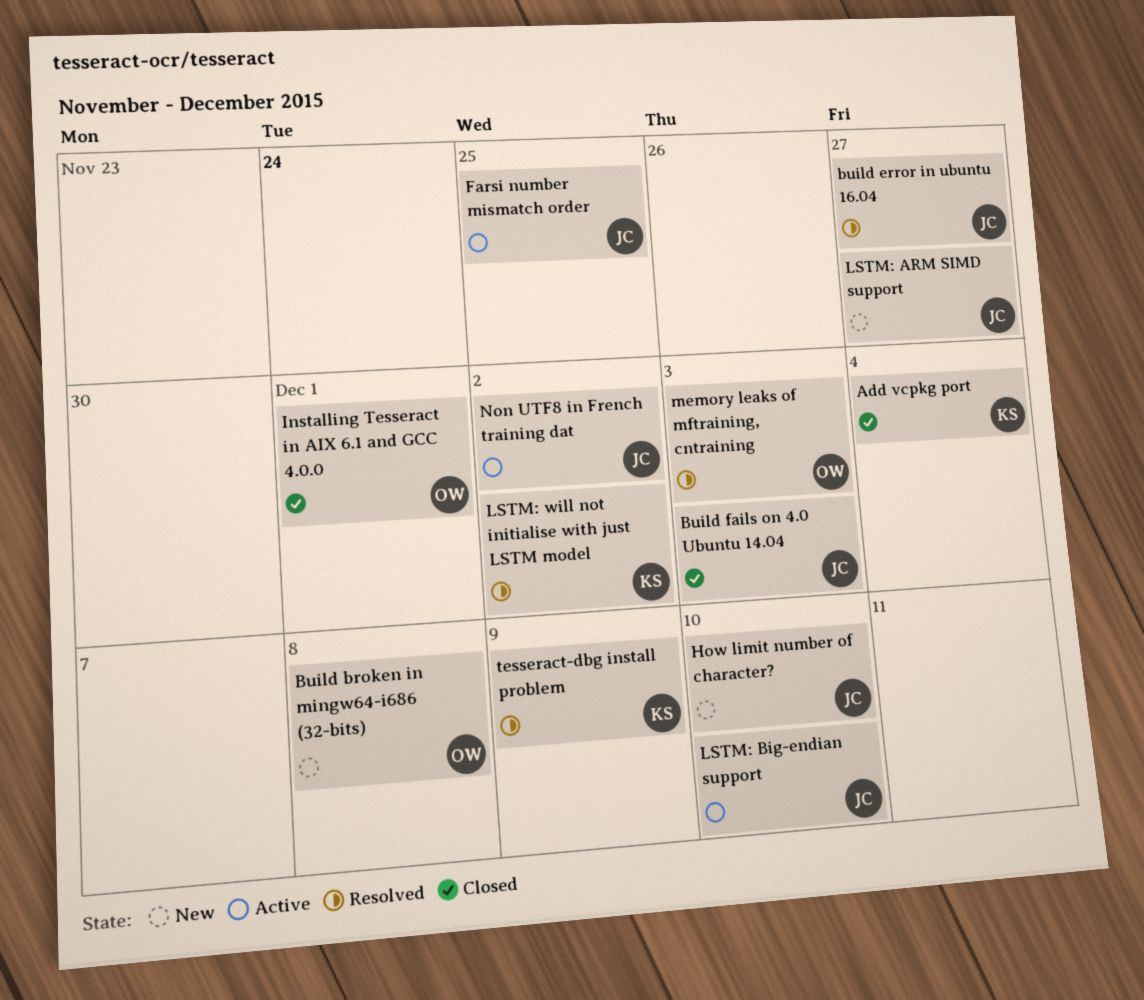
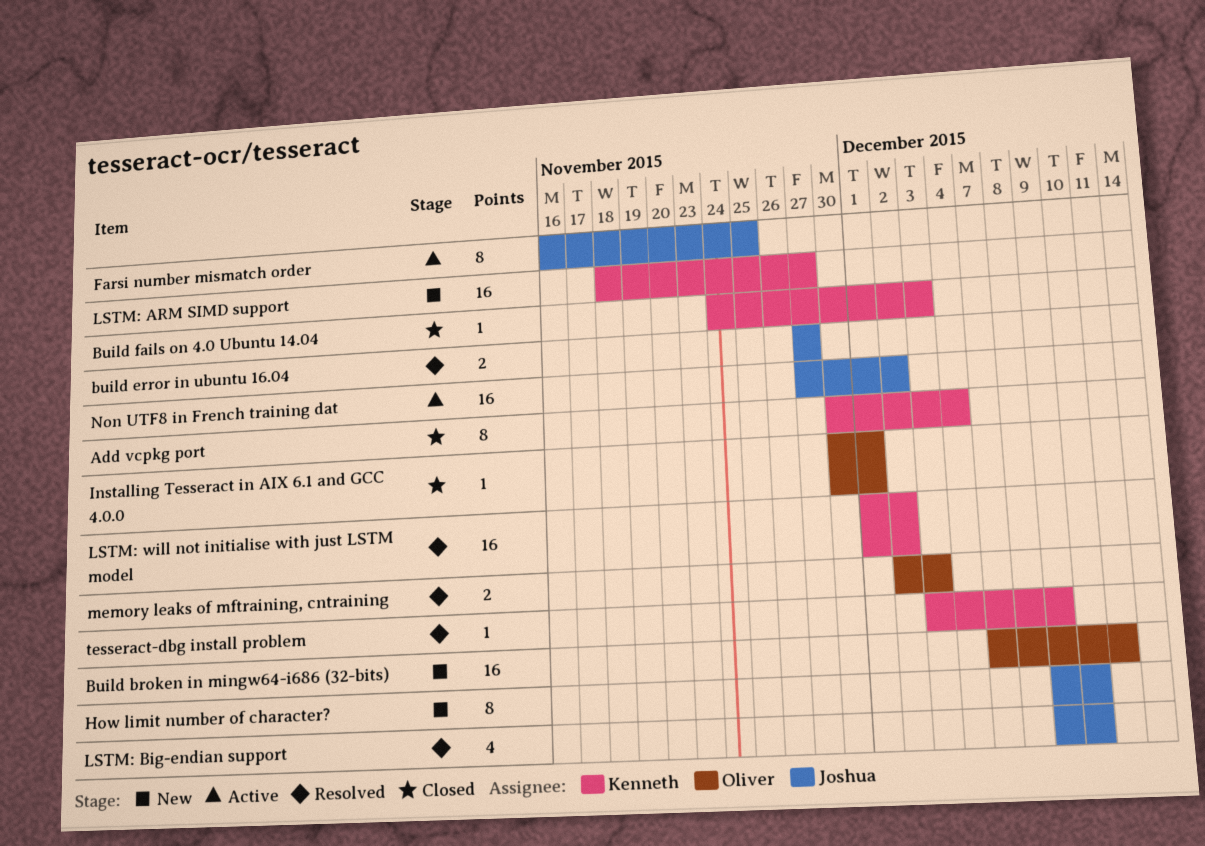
Build broken in mingw64-i686 (32-bits), due: Dec 8 -> Dec 11
Build fails on 4.0 Ubuntu 14.04, owner: Joshua -> Kenneth
LSTM: ARM SIMD support, owner: Joshua -> Kenneth
LSTM: Big-endian support, status: Active -> Resolved

